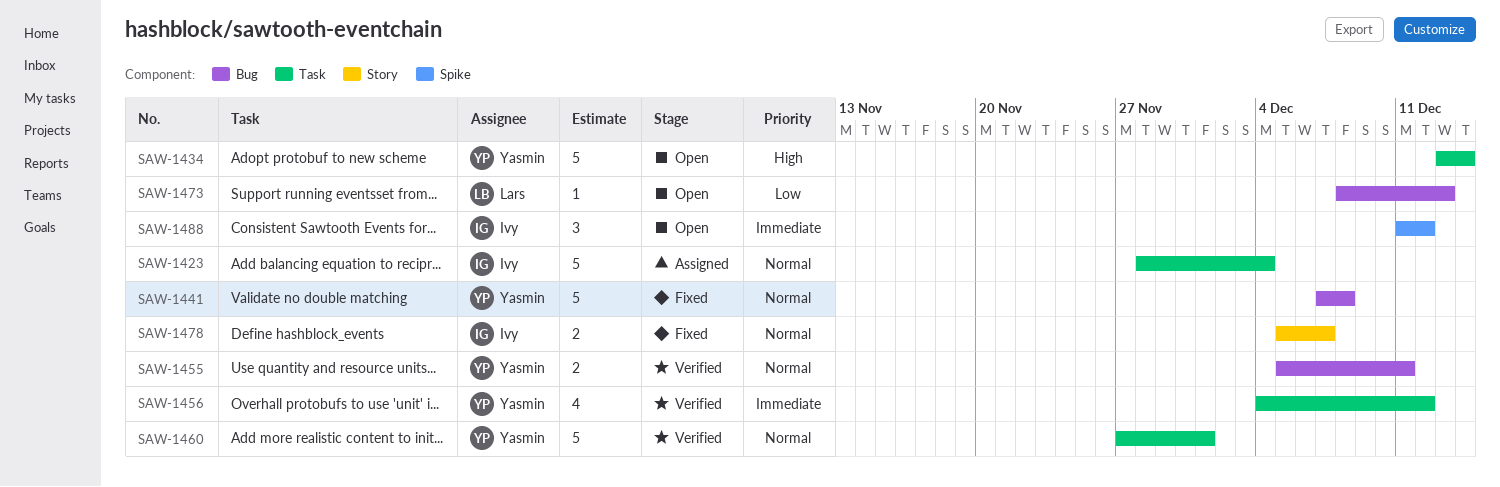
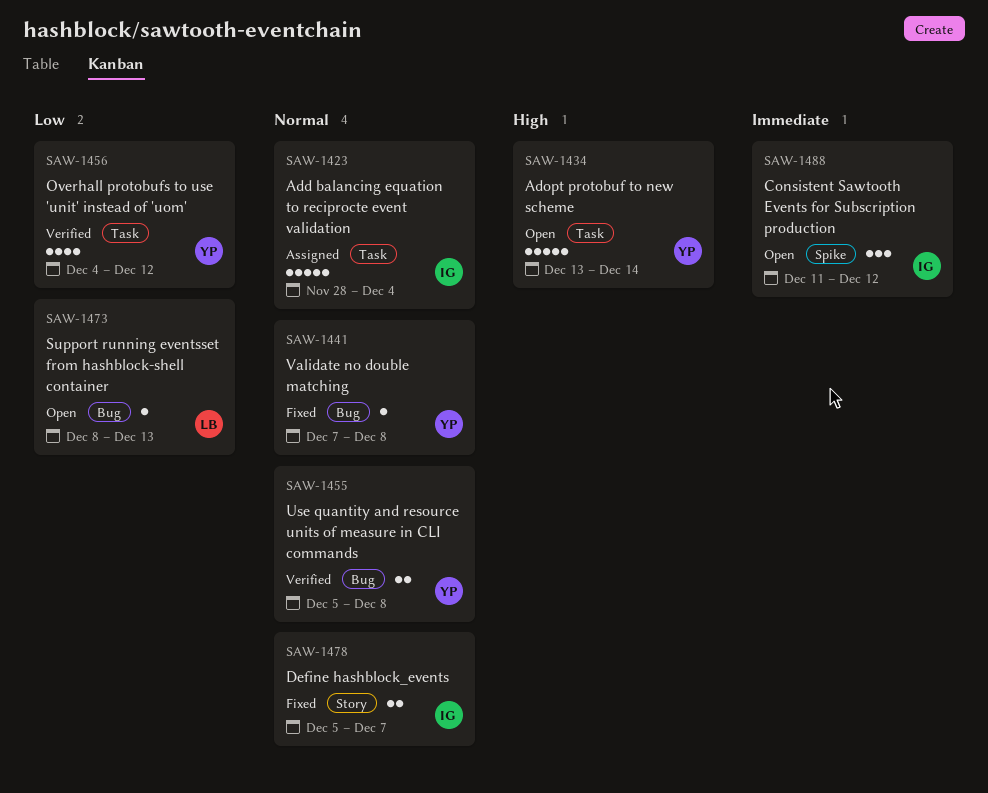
SAW-1441, estimate: 5 -> 1
SAW-1455, due: Dec 11 -> Dec 8
SAW-1456, priority: Immediate -> Low
SAW-1460: present -> none

